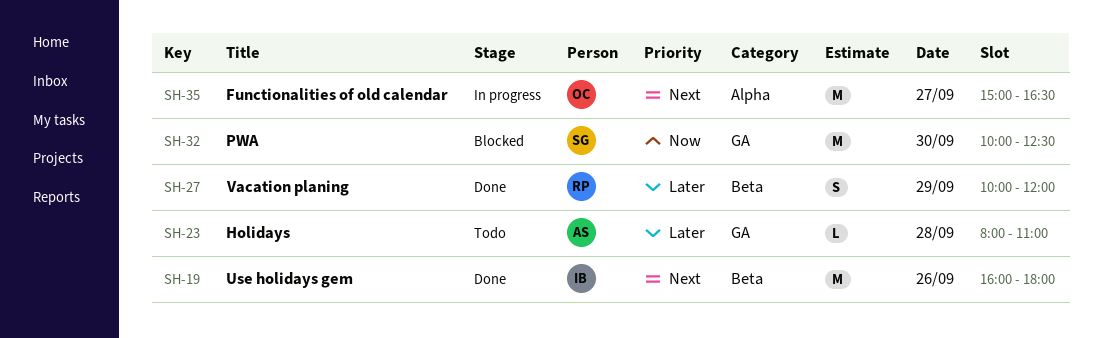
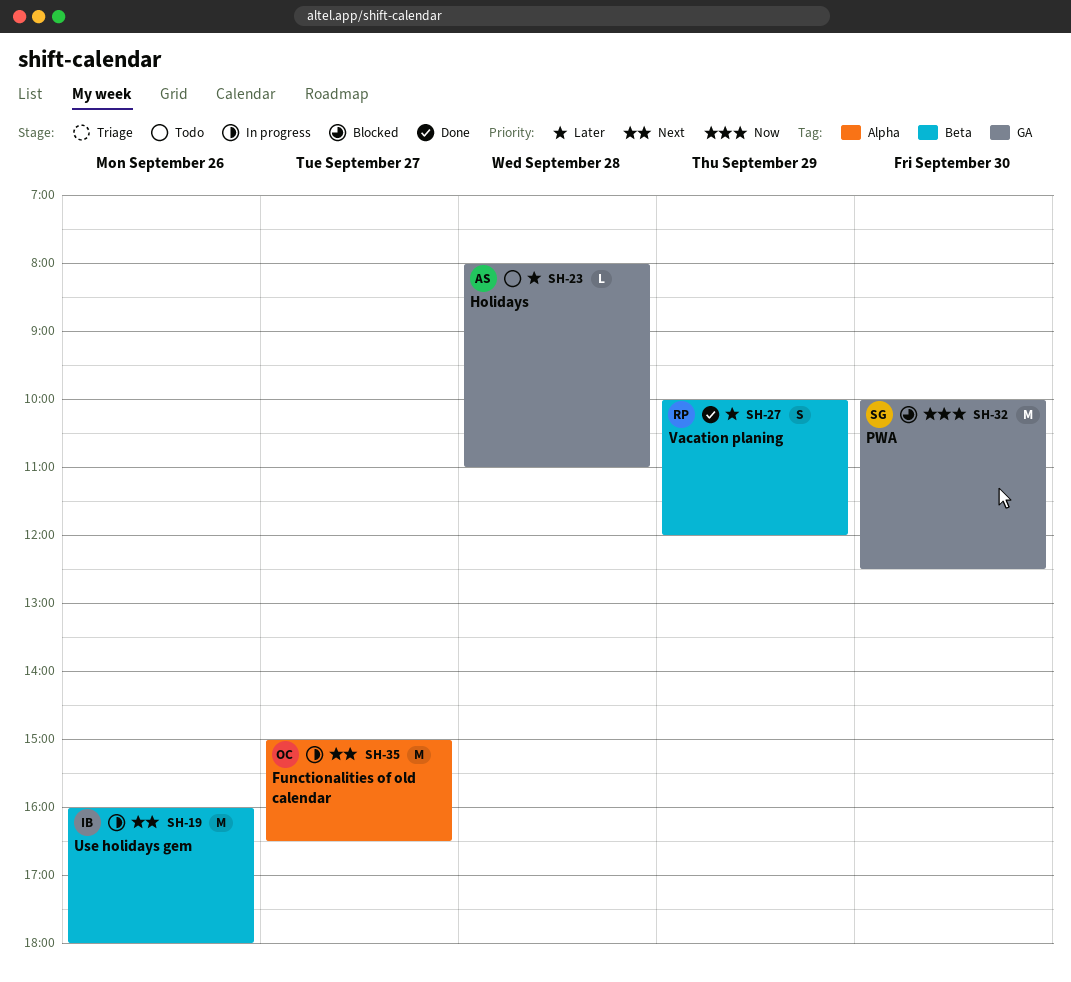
SH-19, status: Done -> In progress

